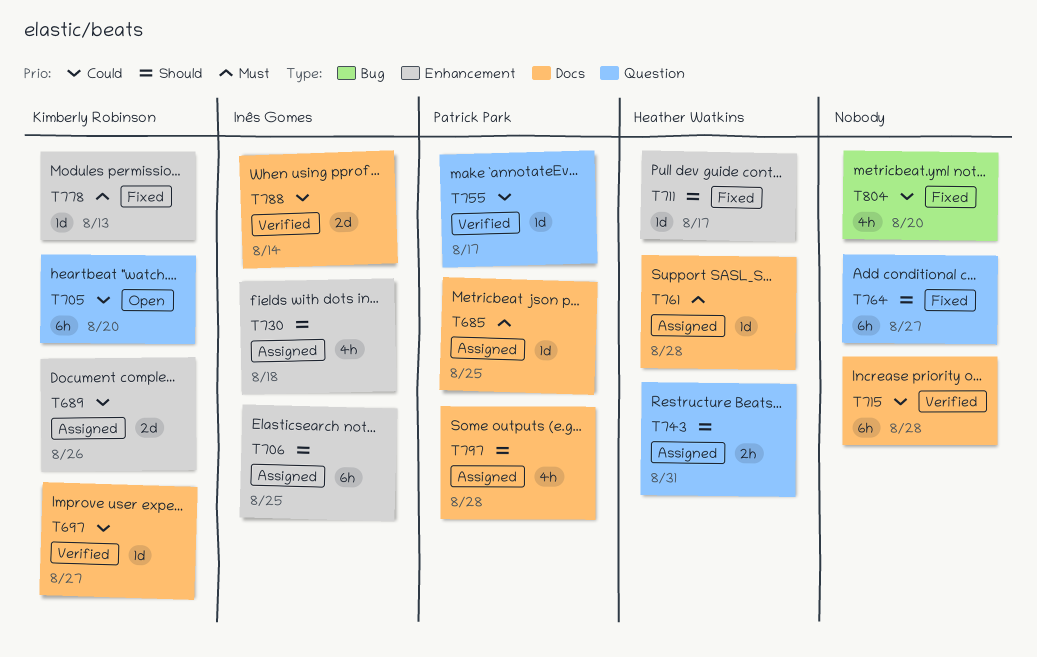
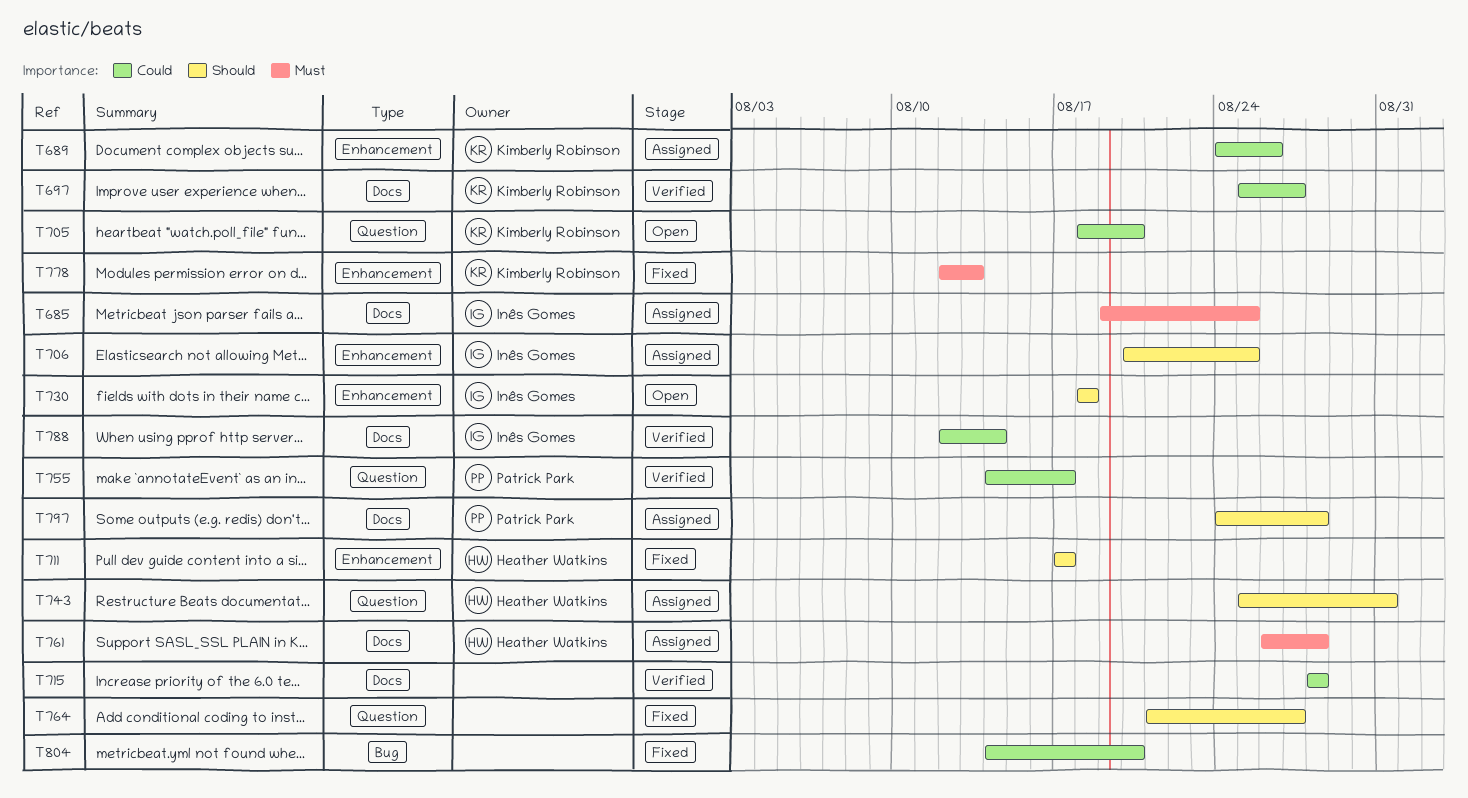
T685, owner: Patrick Park -> Inês Gomes
T730, status: Assigned -> Open

